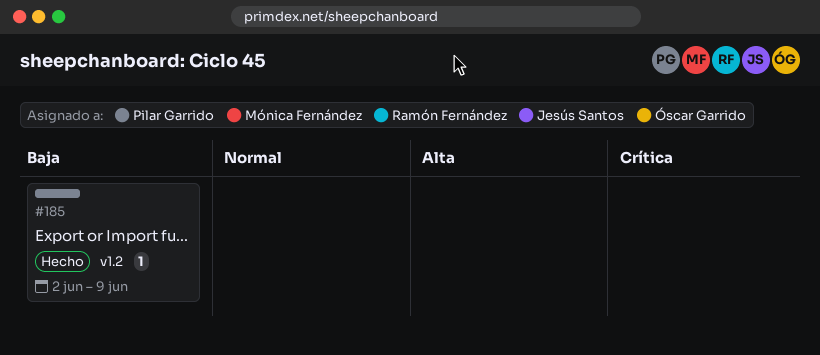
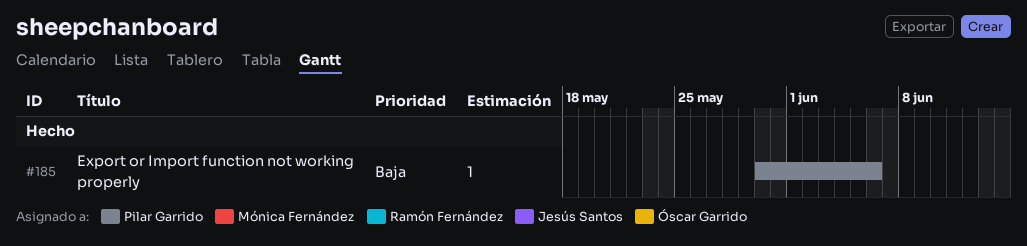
#185, start: Jun 2 -> May 30
#185, due: Jun 9 -> Jun 6

